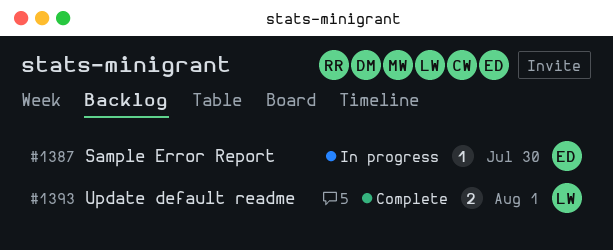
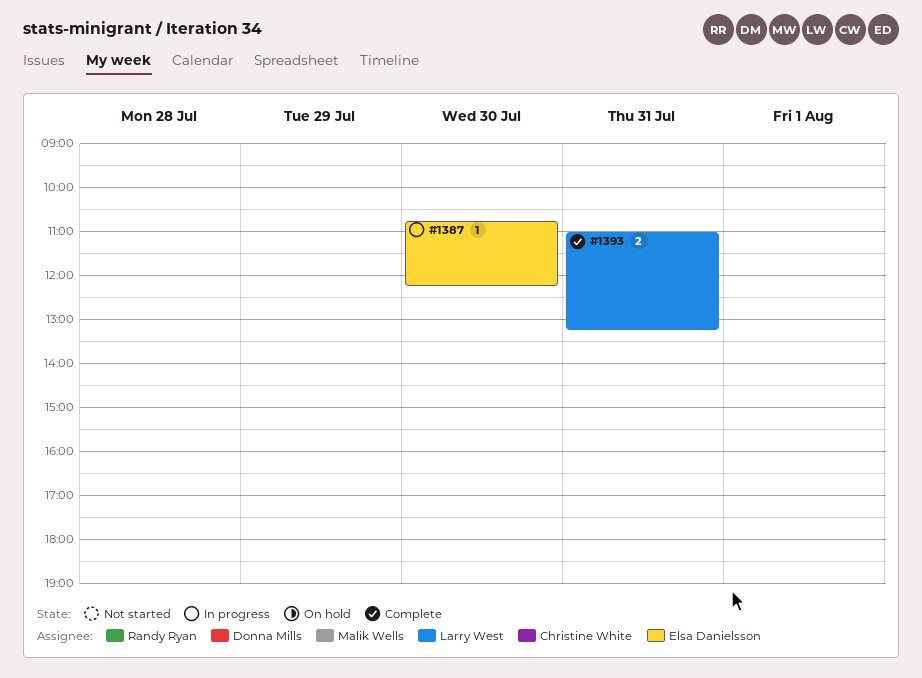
#1393, day: Aug 1 -> Jul 31

